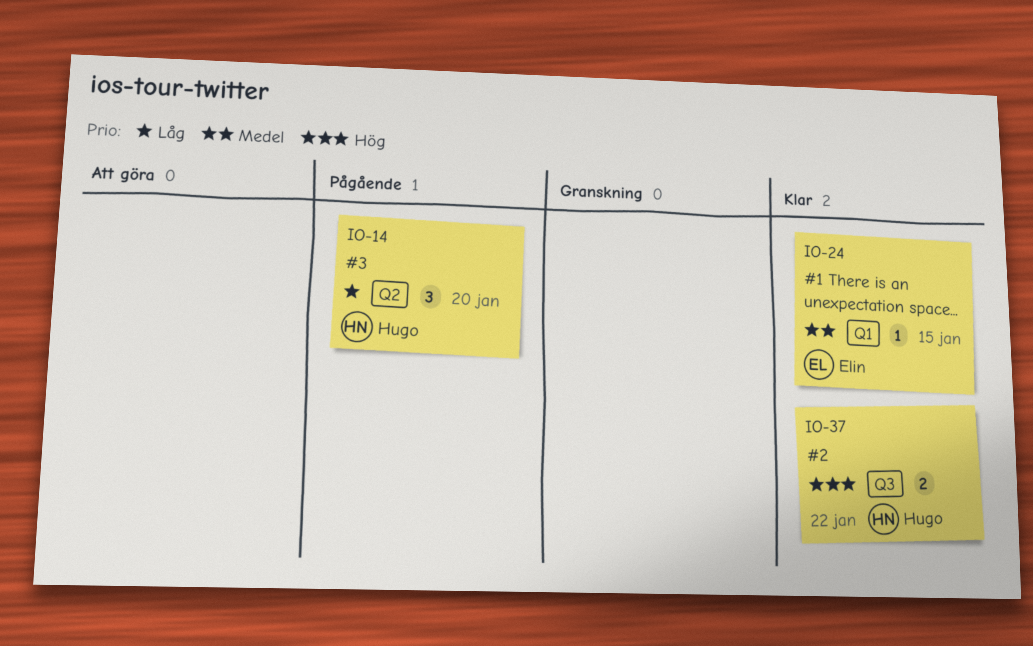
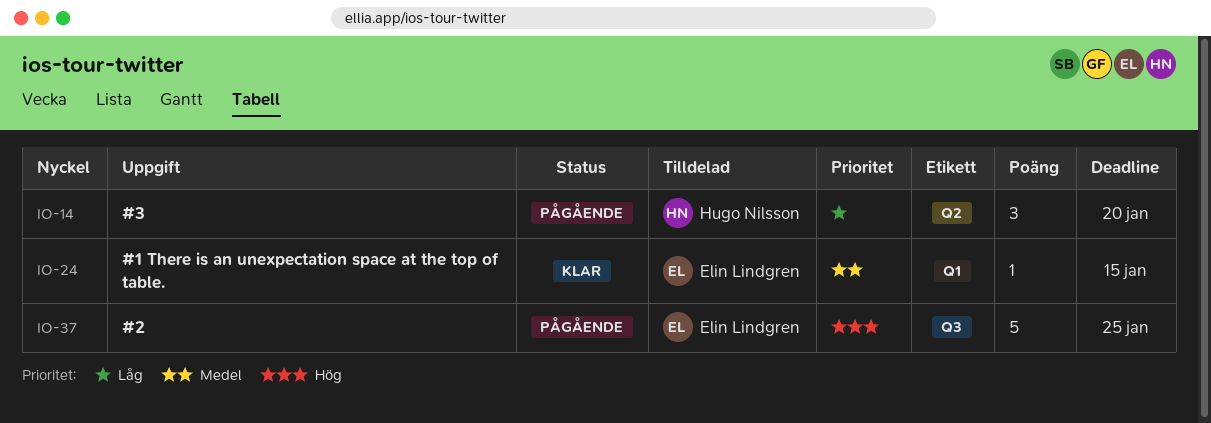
IO-37, status: Klar -> Pågående
IO-37, owner: Hugo Nilsson -> Elin Lindgren
IO-37, estimate: 2 -> 5
IO-37, due: Jan 22 -> Jan 25

